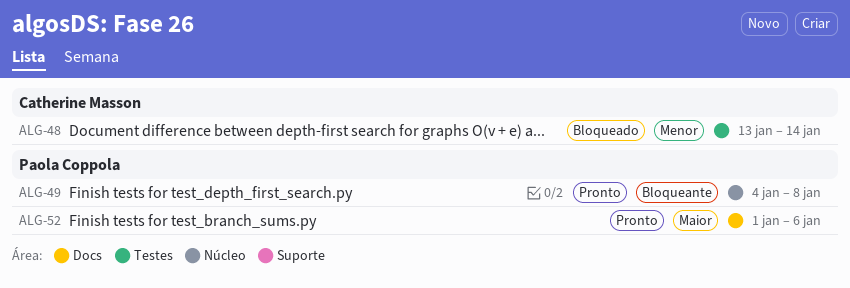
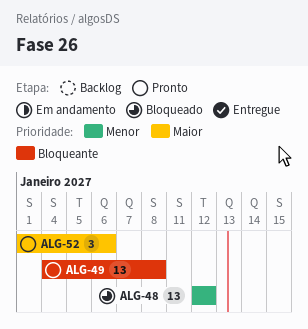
ALG-48, start: Jan 13 -> Jan 12
ALG-48, due: Jan 14 -> Jan 12

